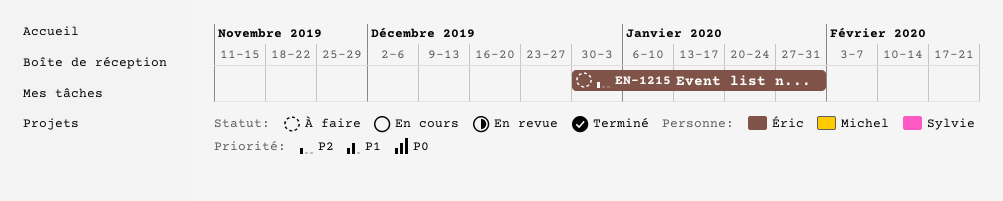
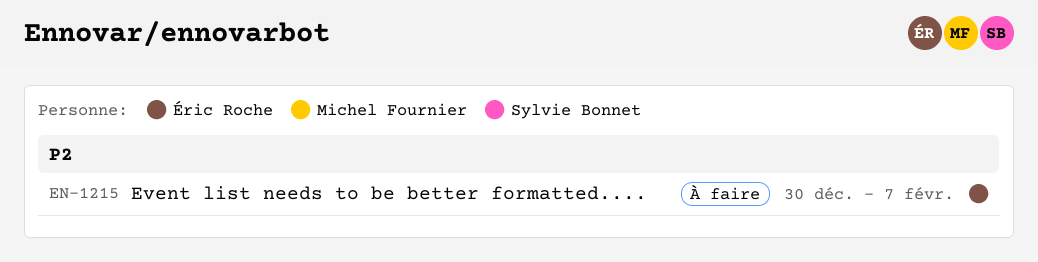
EN-1215, due: Jan 31 -> Feb 7

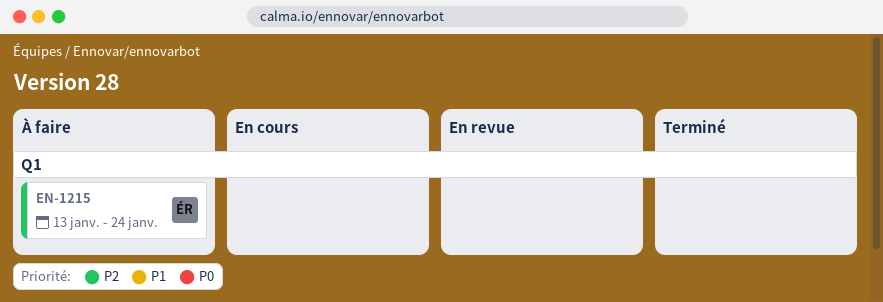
EN-1215, start: Dec 30 -> Jan 13
EN-1215, due: Feb 7 -> Jan 24

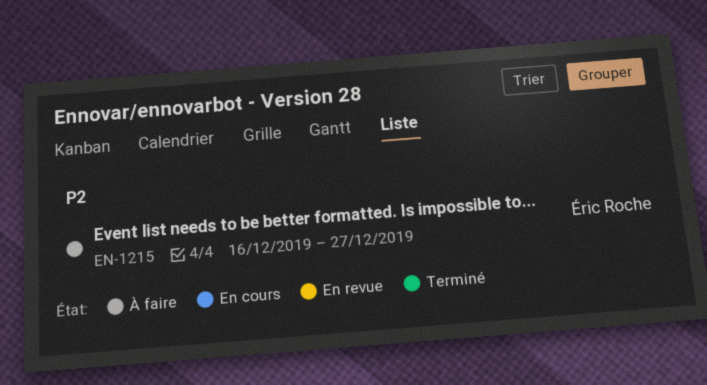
EN-1215, start: Jan 13 -> Dec 16
EN-1215, due: Jan 24 -> Dec 27

